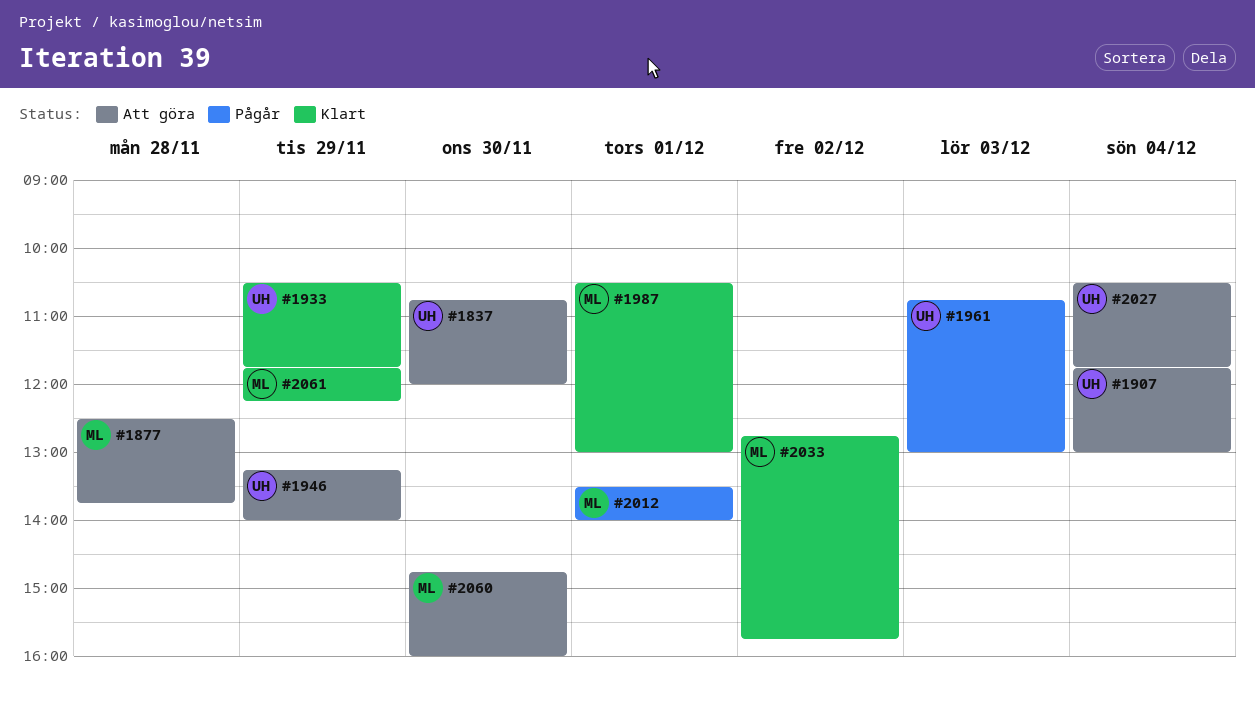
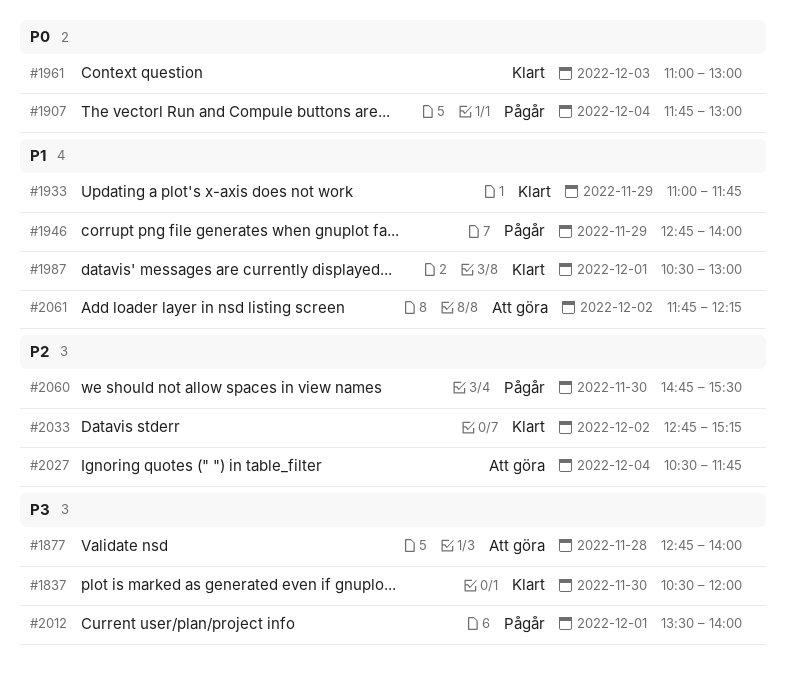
#1837, status: Att göra -> Klart
#1837, begins: 10:45 -> 10:30
#1877, begins: 12:30 -> 12:45
#1877, ends: 13:45 -> 14:00
#1907, status: Att göra -> Pågår
#1933, begins: 10:30 -> 11:00
#1946, status: Att göra -> Pågår
#1946, begins: 13:15 -> 12:45
#1961, status: Pågår -> Klart
#1961, begins: 10:45 -> 11:00
#2033, ends: 15:45 -> 15:15
#2060, status: Att göra -> Pågår
#2060, ends: 16:00 -> 15:30
#2061, status: Klart -> Att göra
#2061, day: Nov 29 -> Dec 2

